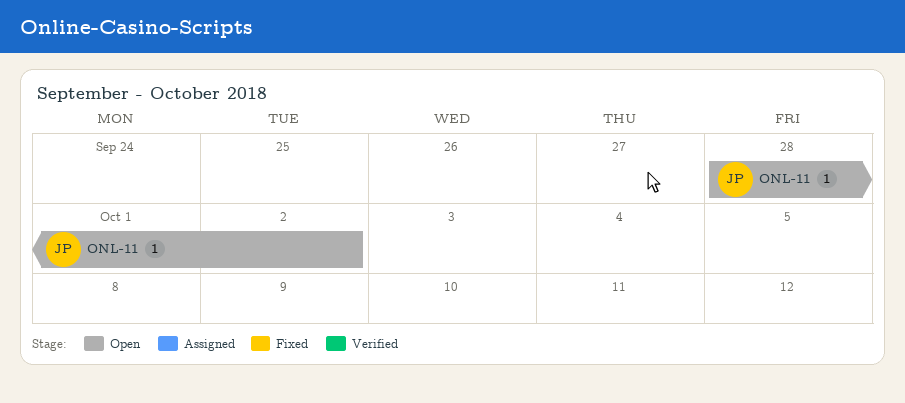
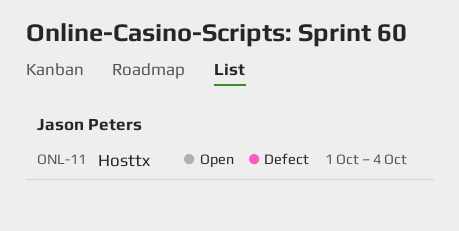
ONL-11, start: Sep 28 -> Oct 1
ONL-11, due: Oct 2 -> Oct 4

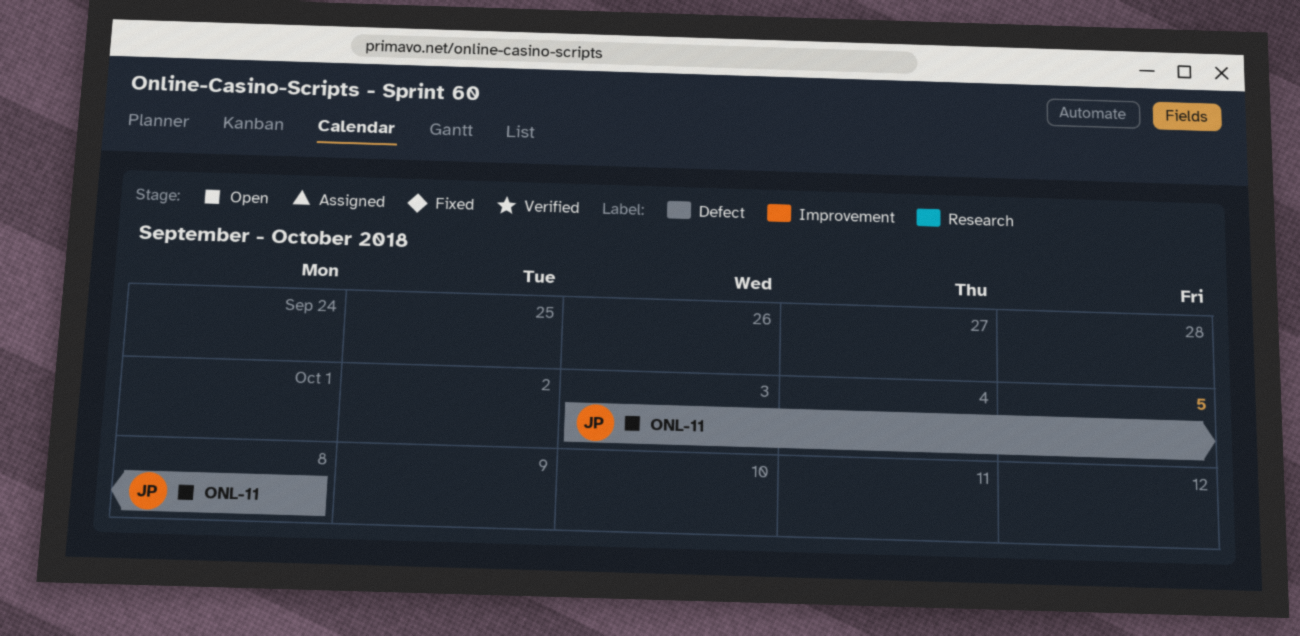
ONL-11, start: Oct 1 -> Oct 3
ONL-11, due: Oct 4 -> Oct 8

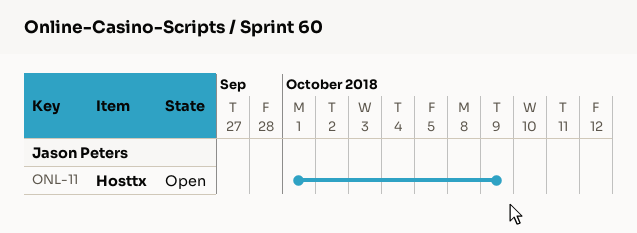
ONL-11, start: Oct 3 -> Oct 1
ONL-11, due: Oct 8 -> Oct 9

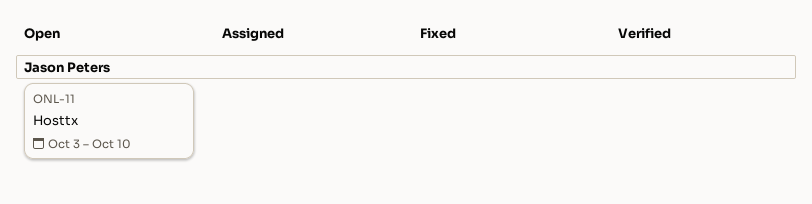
ONL-11, start: Oct 1 -> Oct 3
ONL-11, due: Oct 9 -> Oct 10

